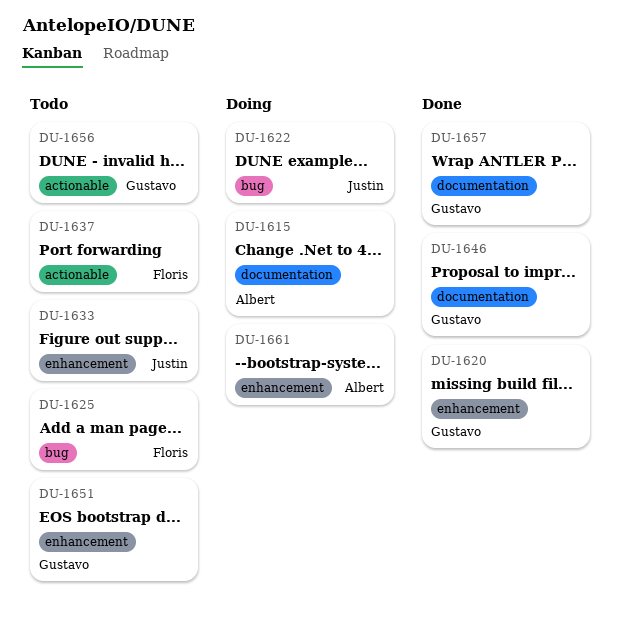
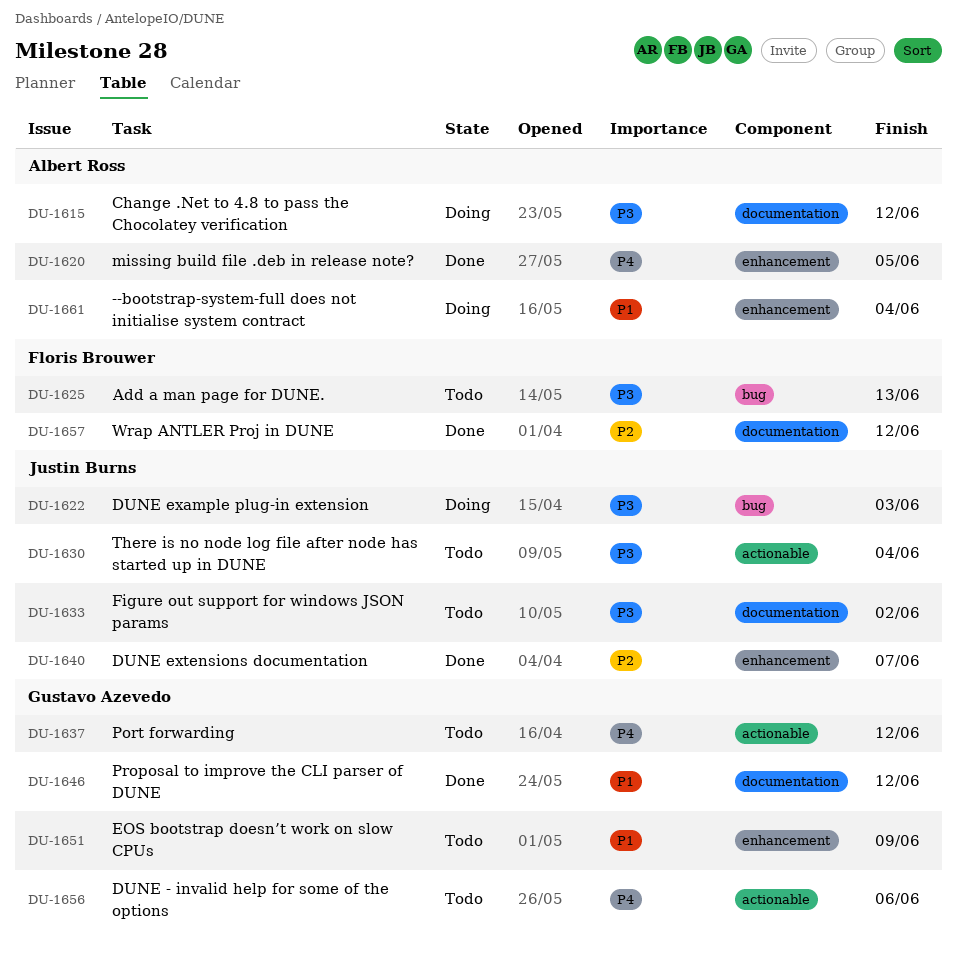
DU-1620, owner: Gustavo Azevedo -> Albert Ross
DU-1630: none -> present
DU-1633, label: enhancement -> documentation
DU-1637, owner: Floris Brouwer -> Gustavo Azevedo
DU-1640: none -> present
DU-1657, owner: Gustavo Azevedo -> Floris Brouwer

